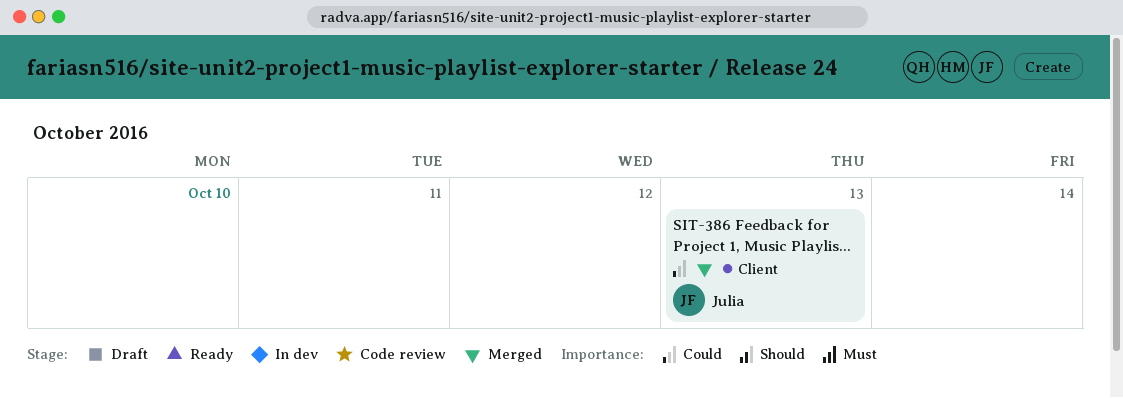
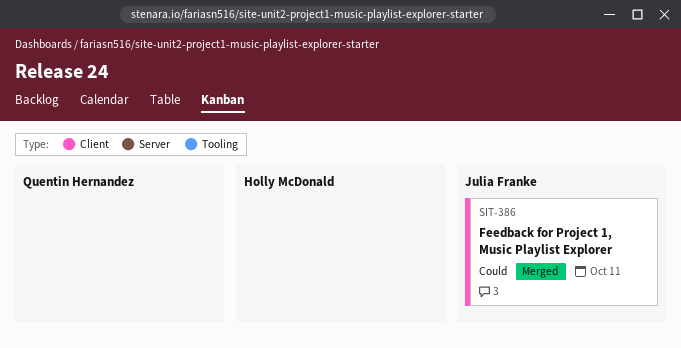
SIT-386, due: Oct 13 -> Oct 11

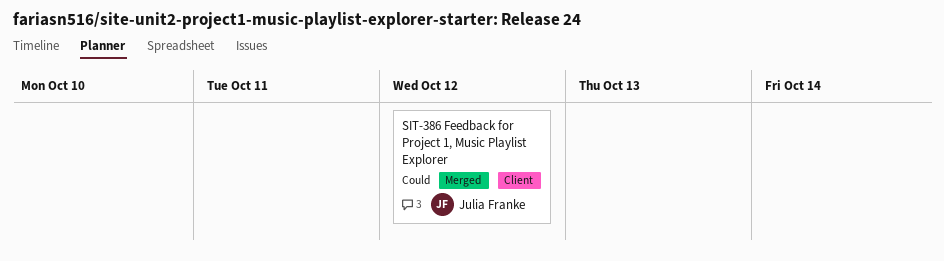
SIT-386, due: Oct 11 -> Oct 12

